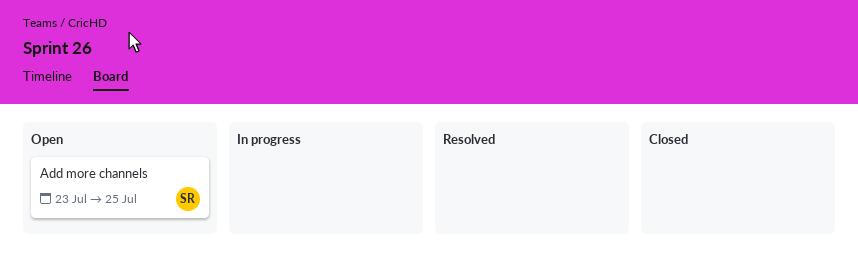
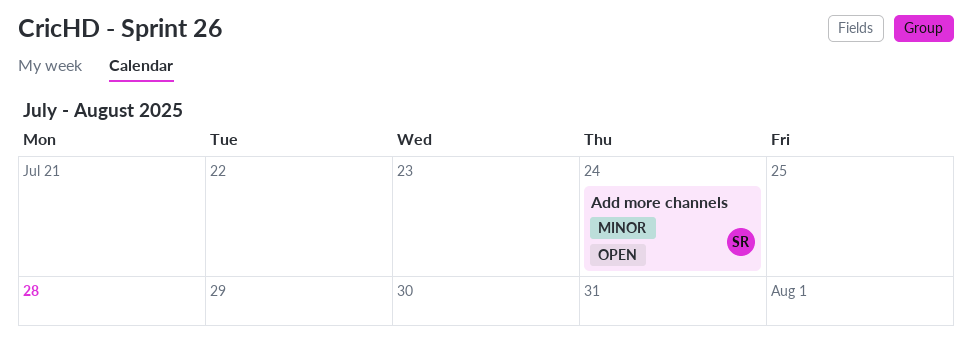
Add more channels, due: Jul 25 -> Jul 24

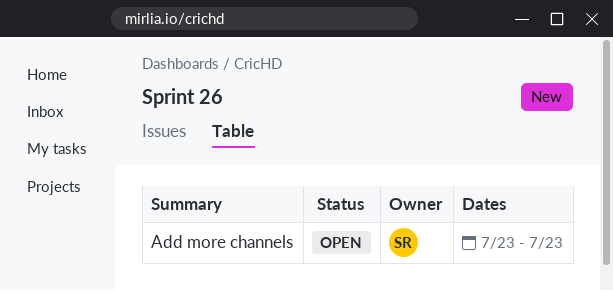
Add more channels, due: Jul 24 -> Jul 23

